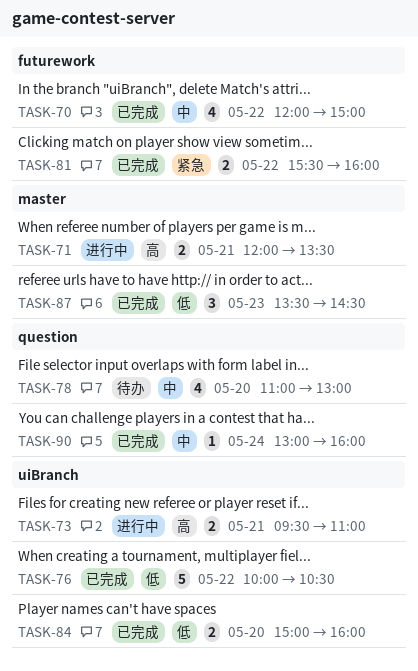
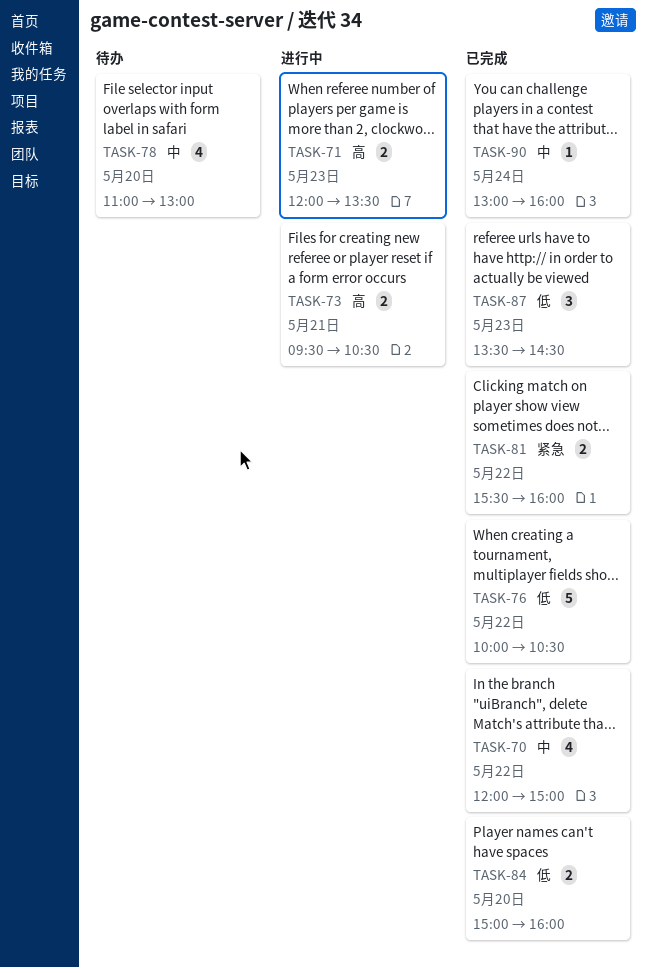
TASK-71, day: May 21 -> May 23
TASK-73, ends: 11:00 -> 10:30

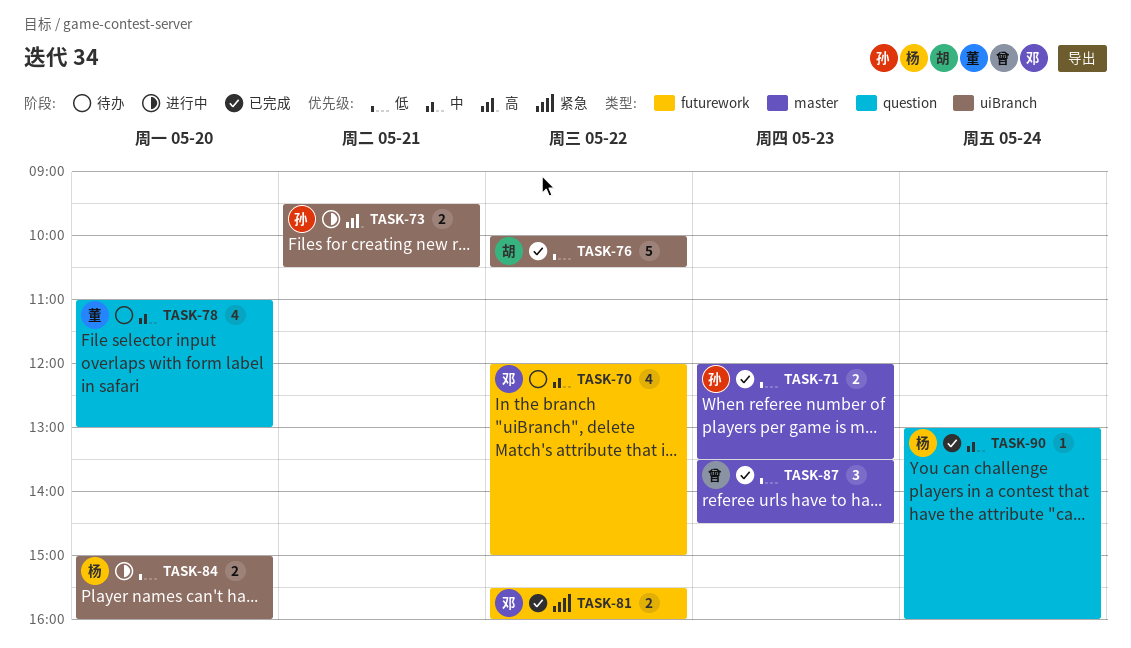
TASK-70, status: 已完成 -> 待办
TASK-71, status: 进行中 -> 已完成
TASK-71, priority: 高 -> 低
TASK-84, status: 已完成 -> 进行中

